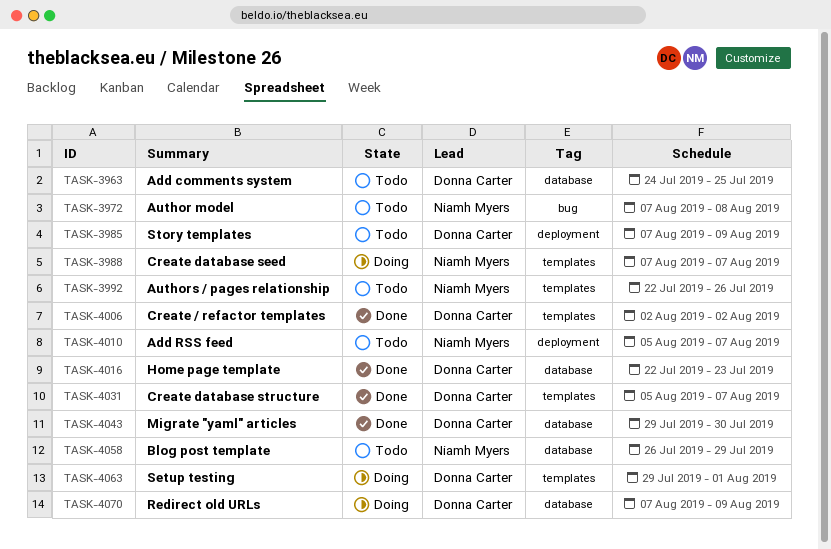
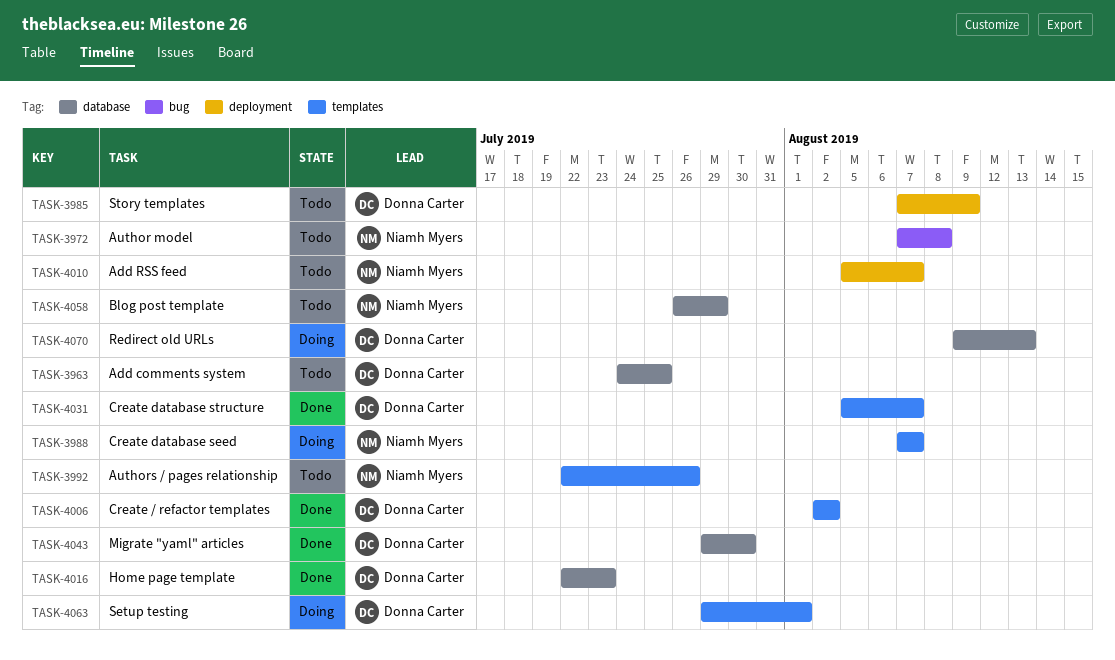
TASK-4070, start: Aug 7 -> Aug 9
TASK-4070, due: Aug 9 -> Aug 13

